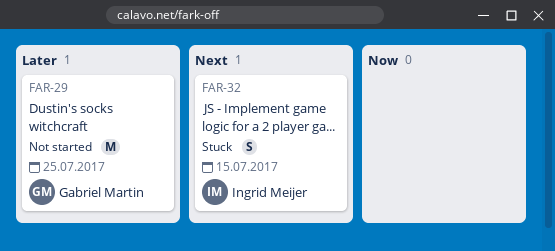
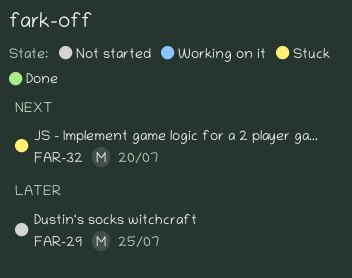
FAR-32, estimate: S -> M
FAR-32, due: Jul 15 -> Jul 20

